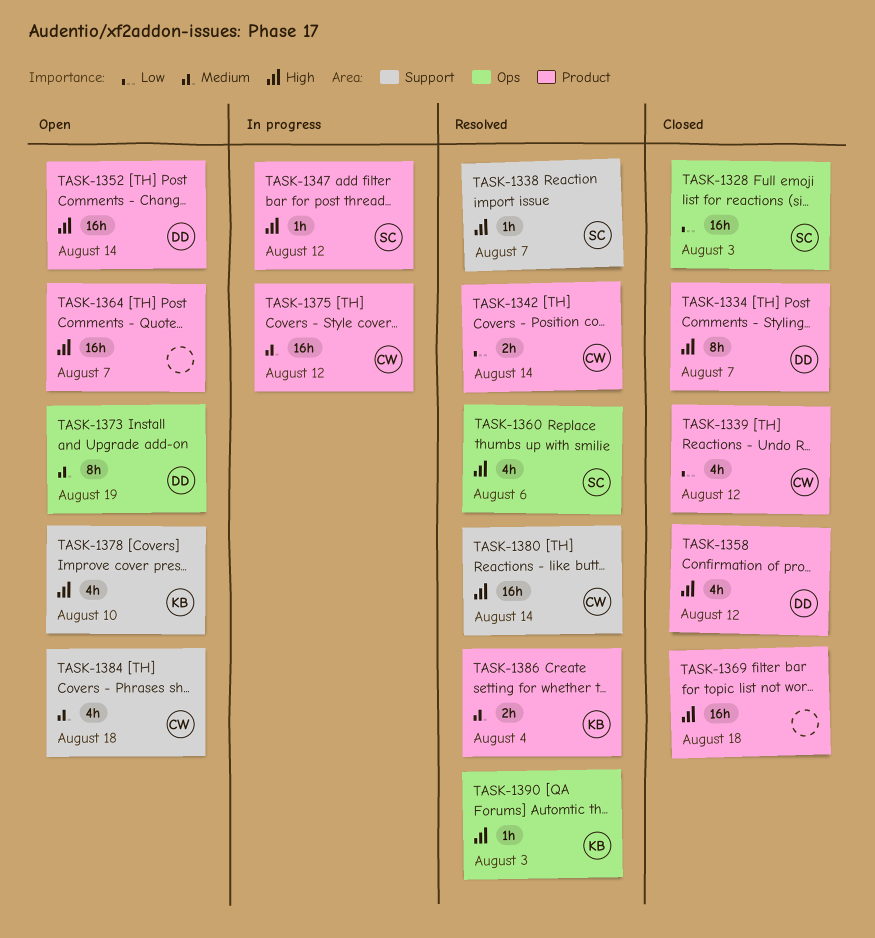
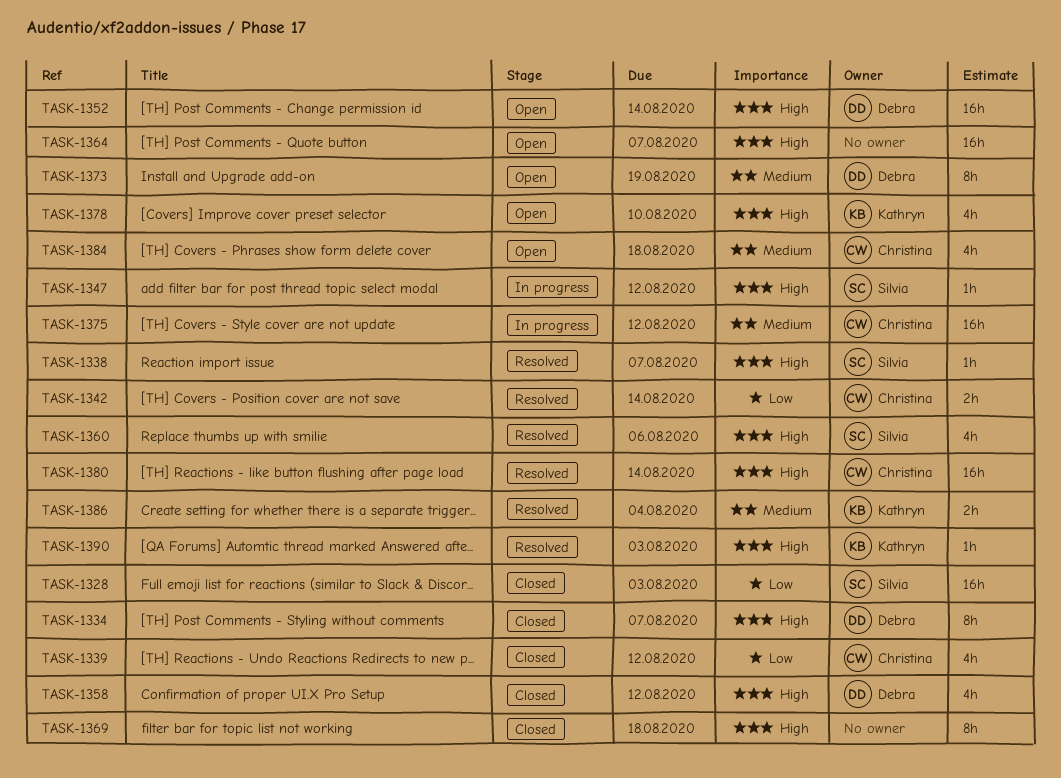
TASK-1369, estimate: 16h -> 8h

